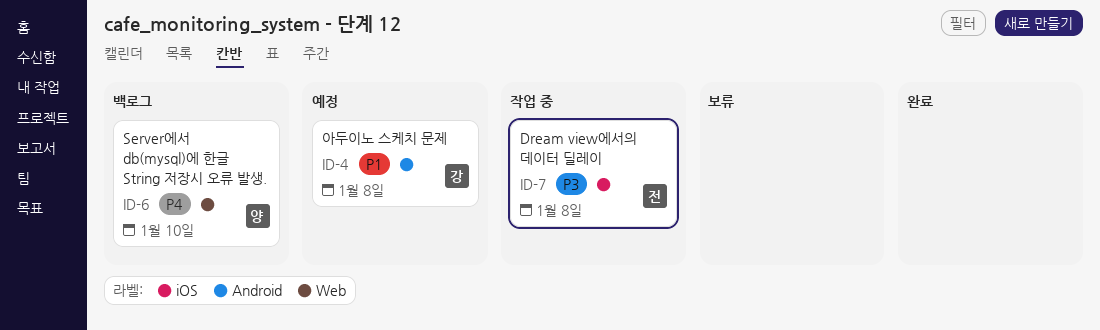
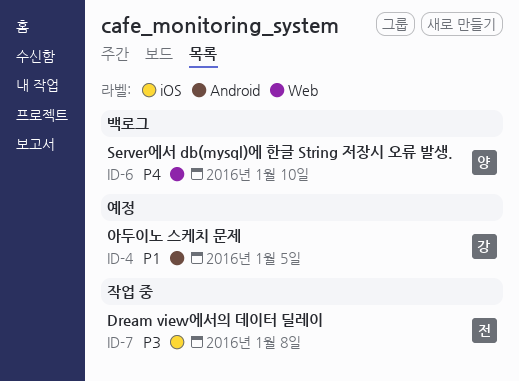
ID-4, due: Jan 8 -> Jan 5

